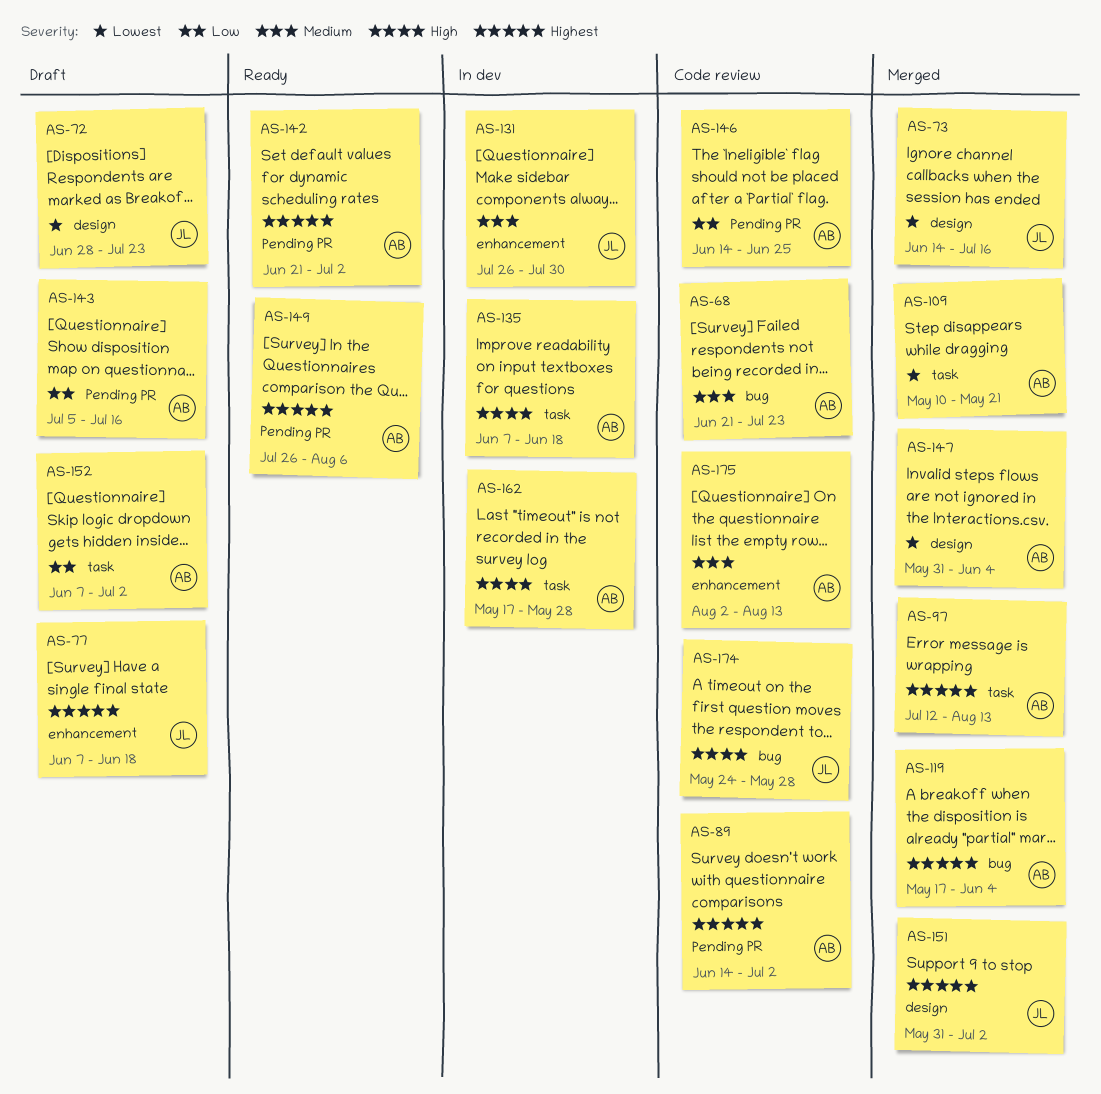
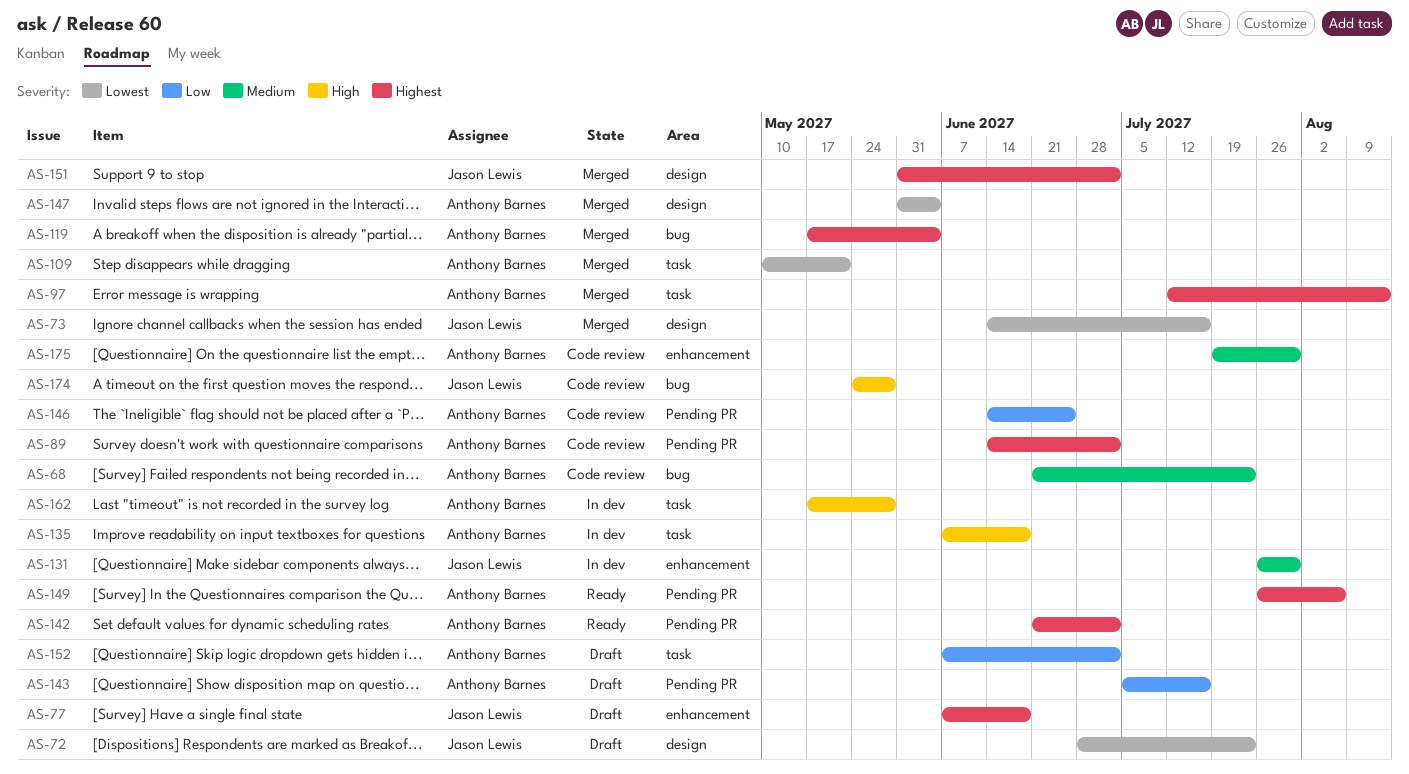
AS-175, start: Aug 2 -> Jul 19
AS-175, due: Aug 13 -> Jul 30

